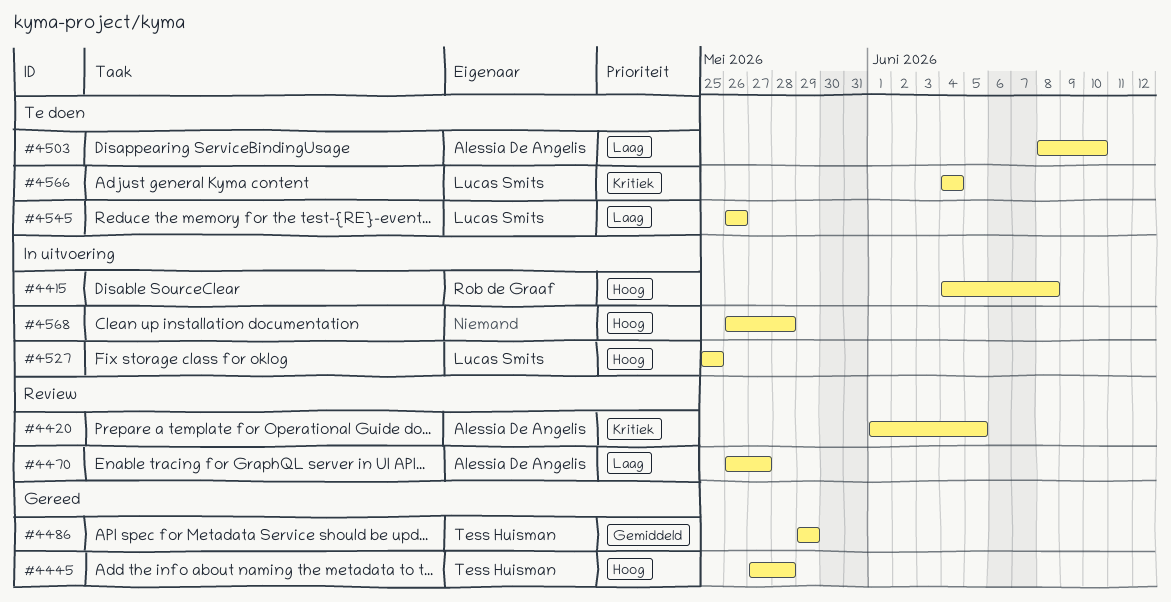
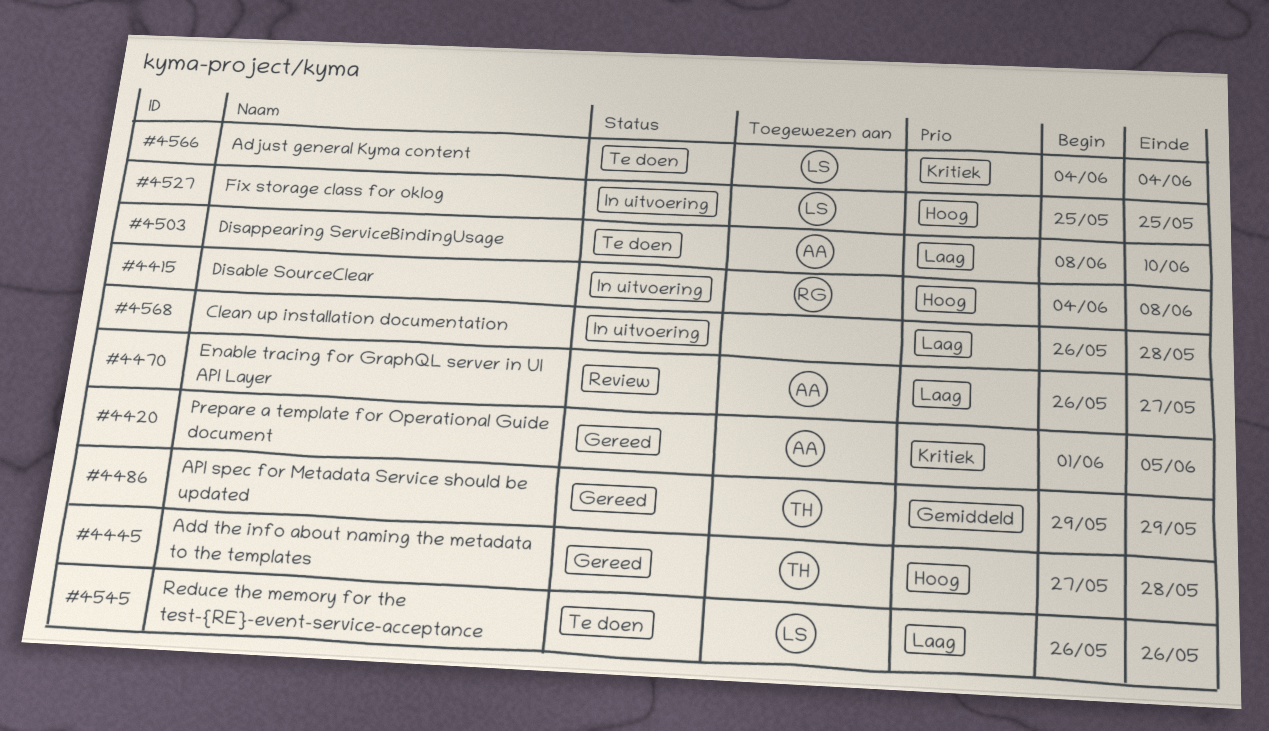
#4420, status: Review -> Gereed
#4568, priority: Hoog -> Laag

